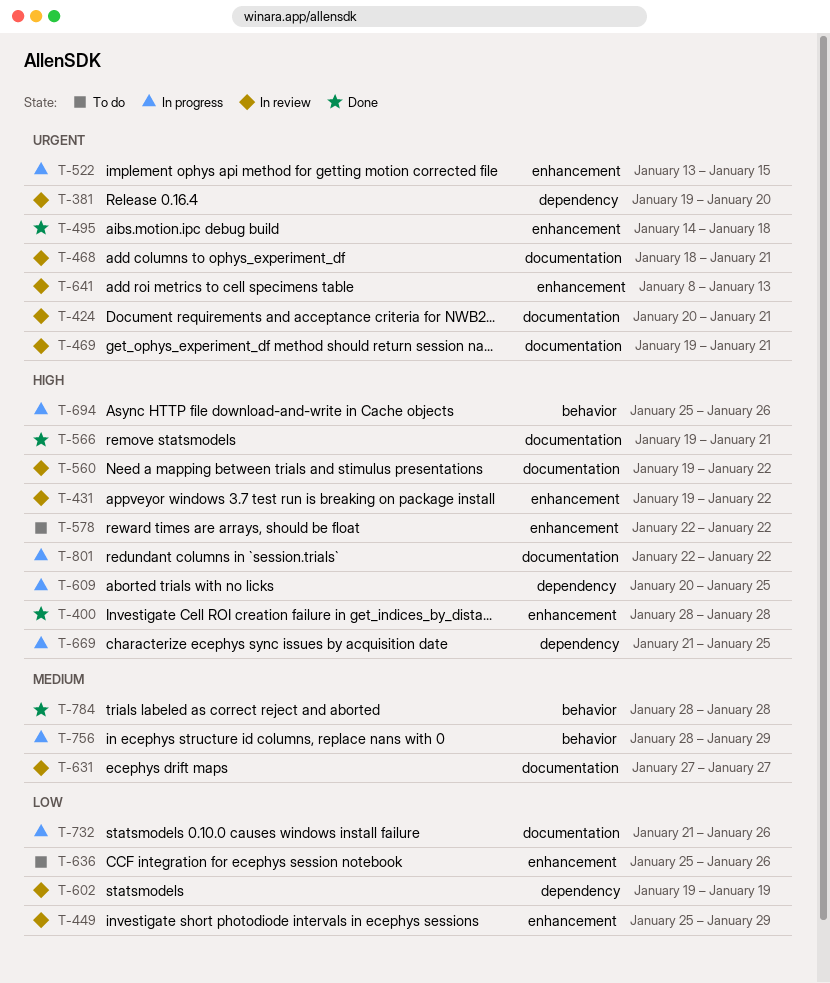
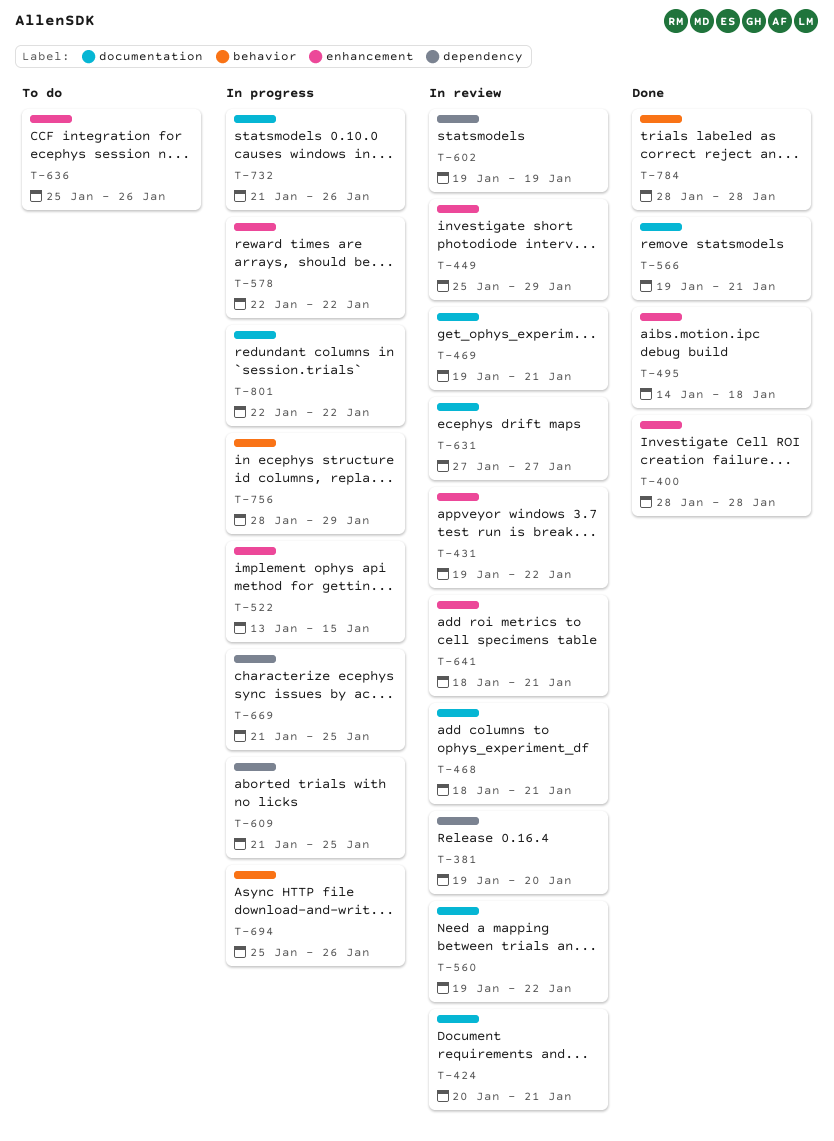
T-578, status: To do -> In progress
T-609, start: Jan 20 -> Jan 21
T-641, start: Jan 8 -> Jan 18
T-641, due: Jan 13 -> Jan 21

